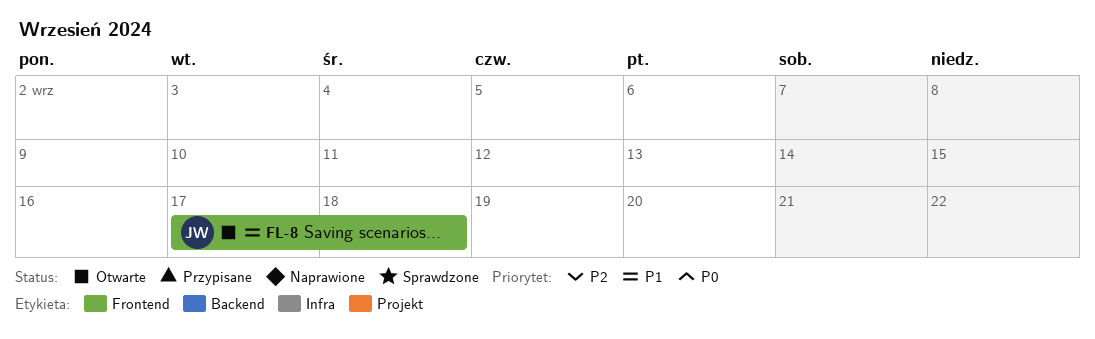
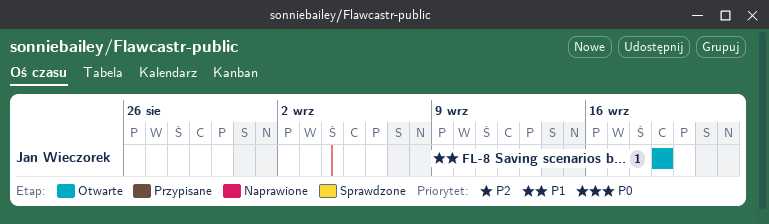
FL-8, start: Sep 17 -> Sep 19
FL-8, due: Sep 18 -> Sep 19

